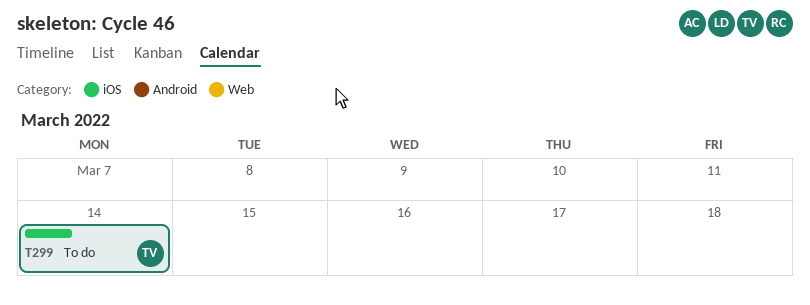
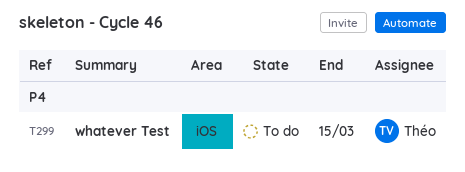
T299, due: Mar 14 -> Mar 15

